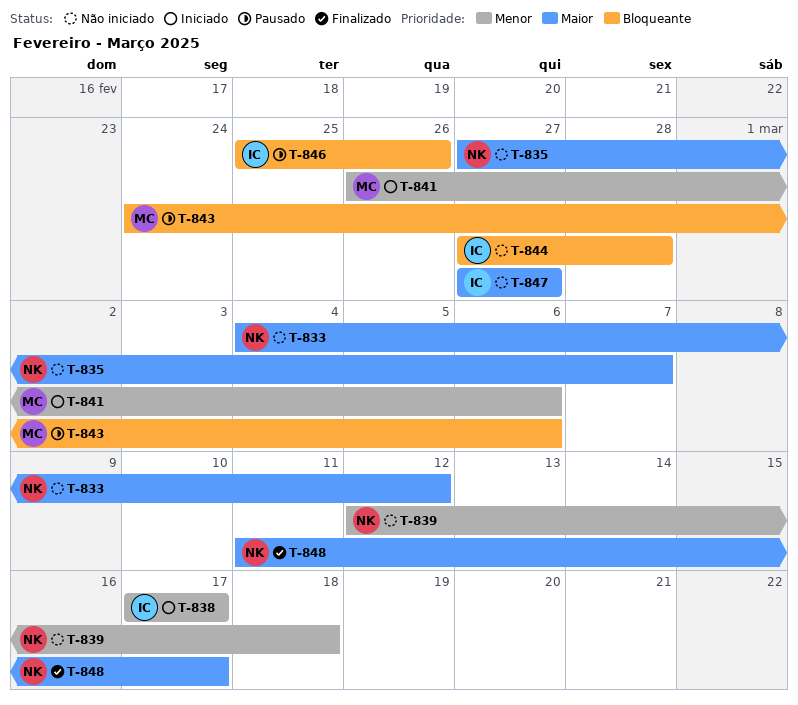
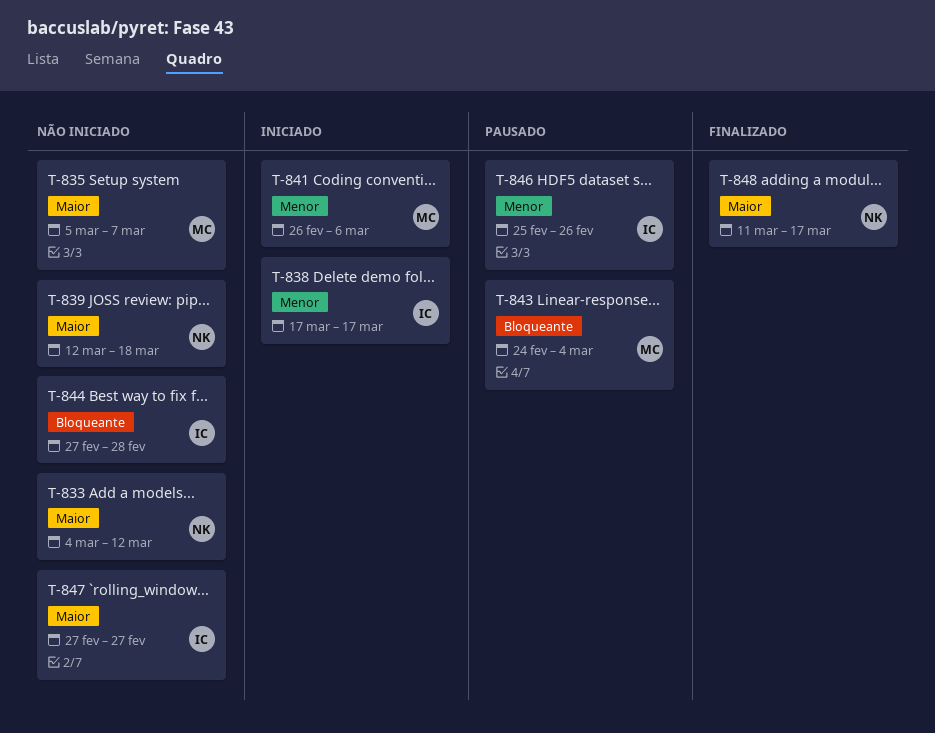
T-835, owner: NK -> MC
T-835, start: Feb 27 -> Mar 5
T-839, priority: Menor -> Maior
T-843, due: Mar 6 -> Mar 4
T-846, priority: Bloqueante -> Menor

